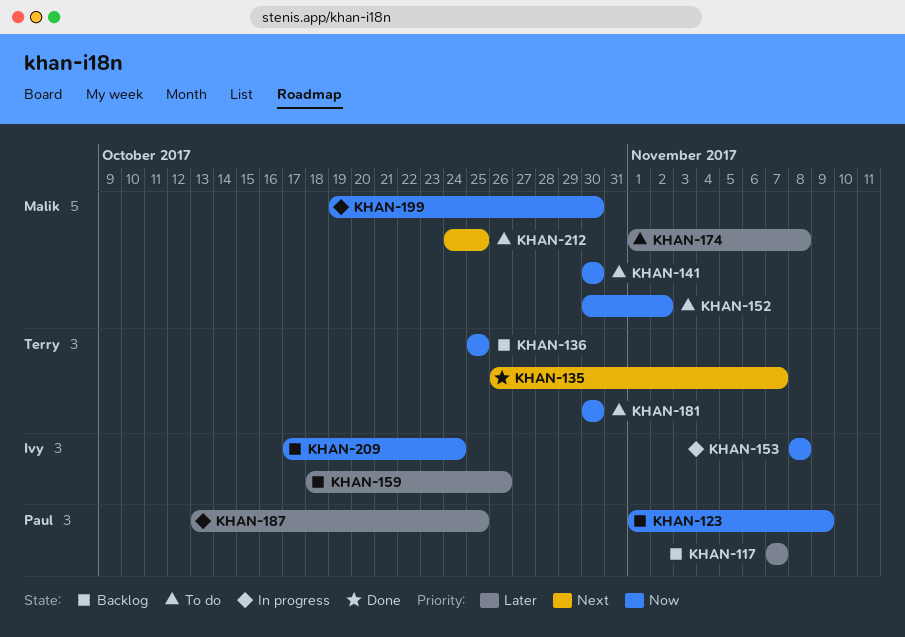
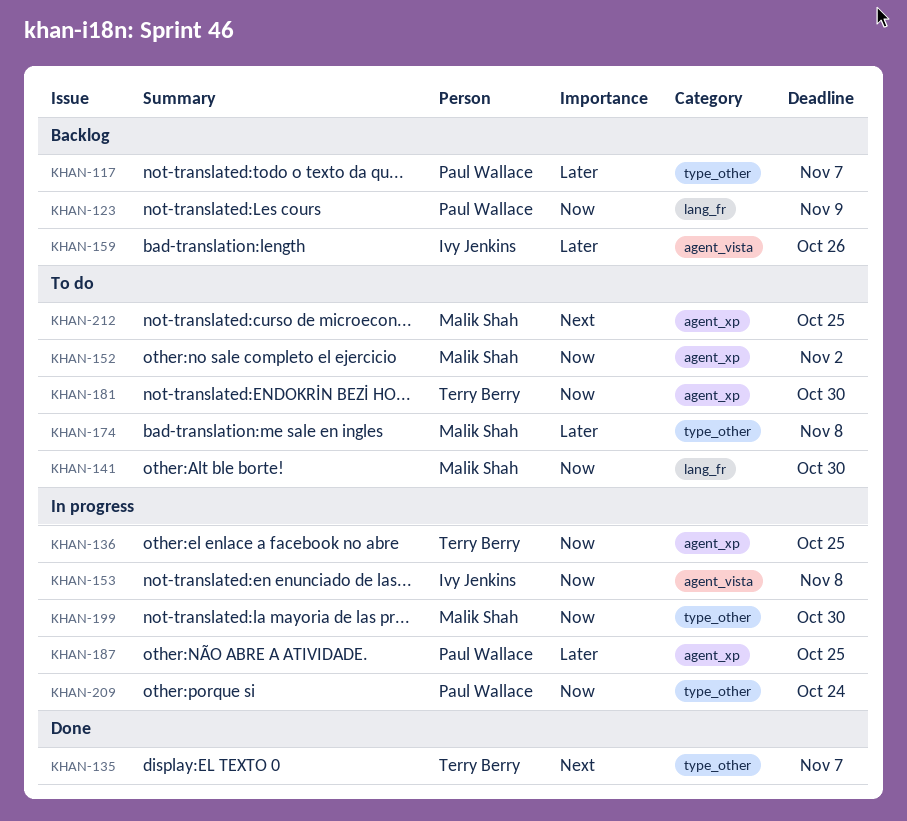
KHAN-136, status: Backlog -> In progress
KHAN-209, status: Backlog -> In progress
KHAN-209, owner: Ivy Jenkins -> Paul Wallace

